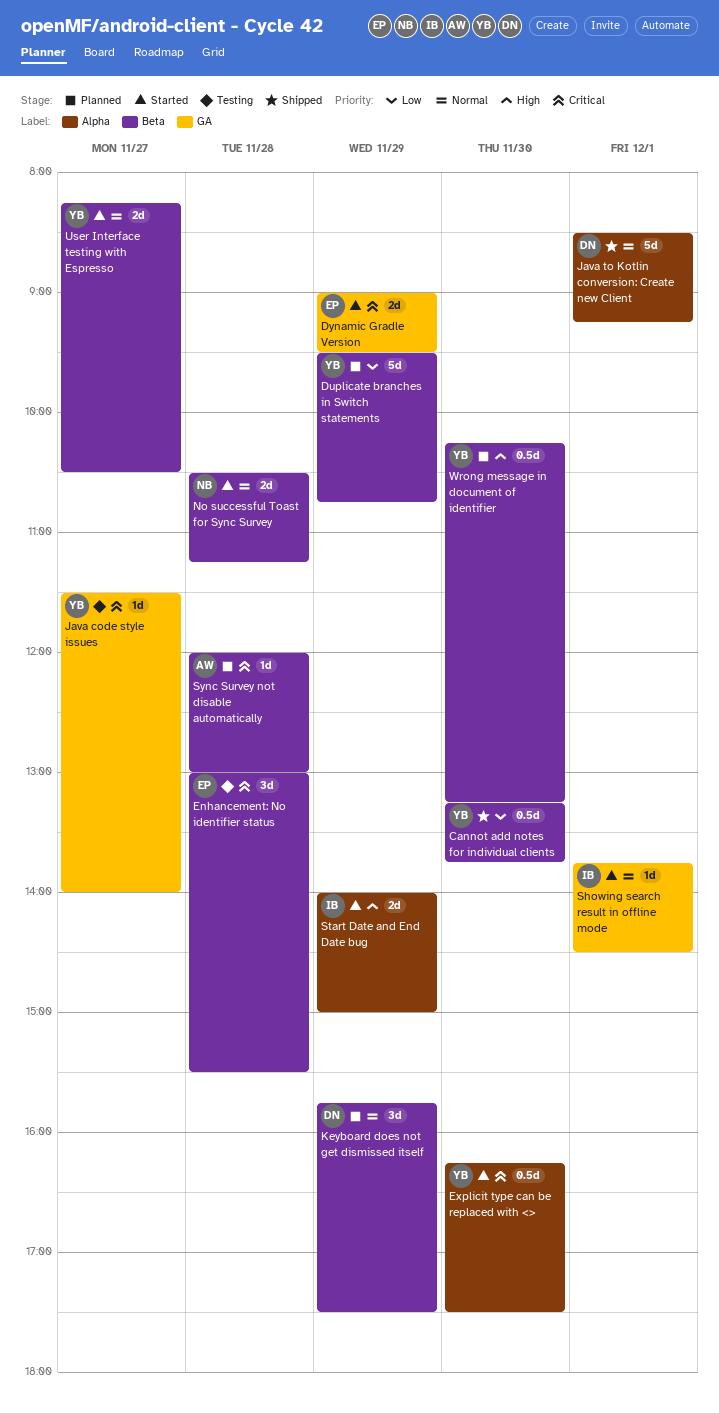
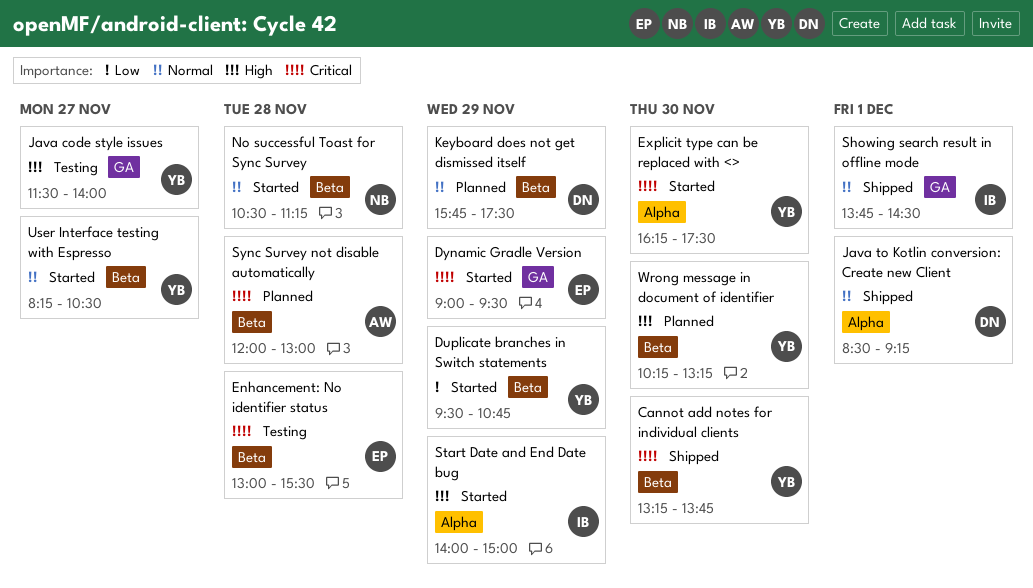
Cannot add notes for individual clients, priority: Low -> Critical
Duplicate branches in Switch statements, status: Planned -> Started
Java code style issues, priority: Critical -> High
Showing search result in offline mode, status: Started -> Shipped

